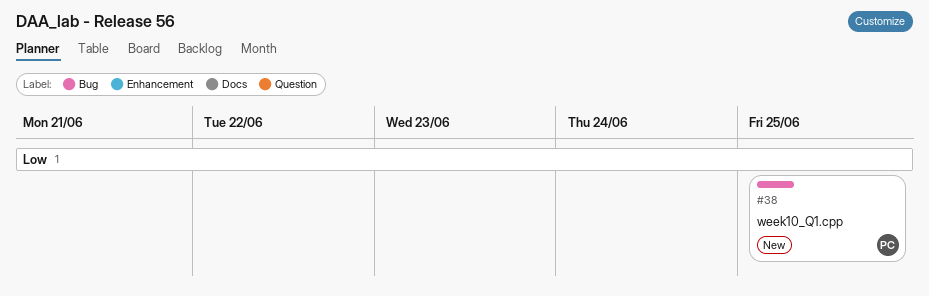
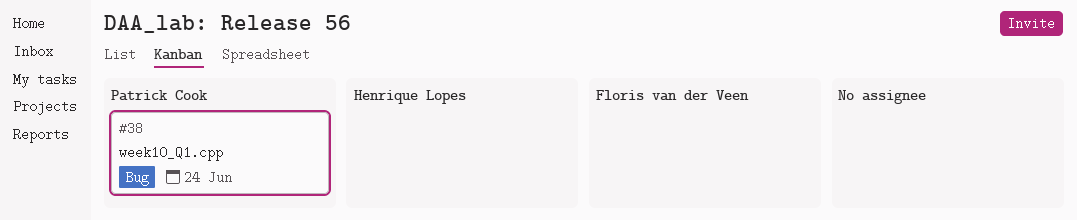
#38, due: Jun 25 -> Jun 24

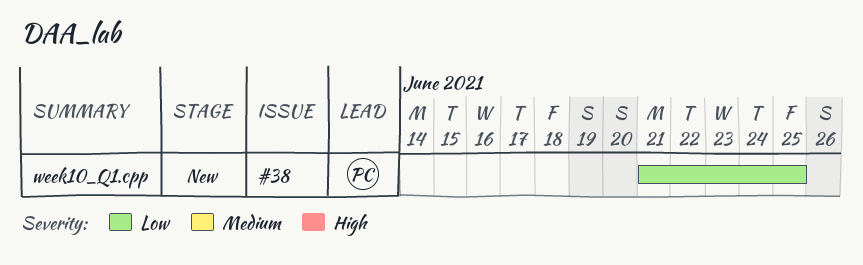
#38, due: Jun 24 -> Jun 25

